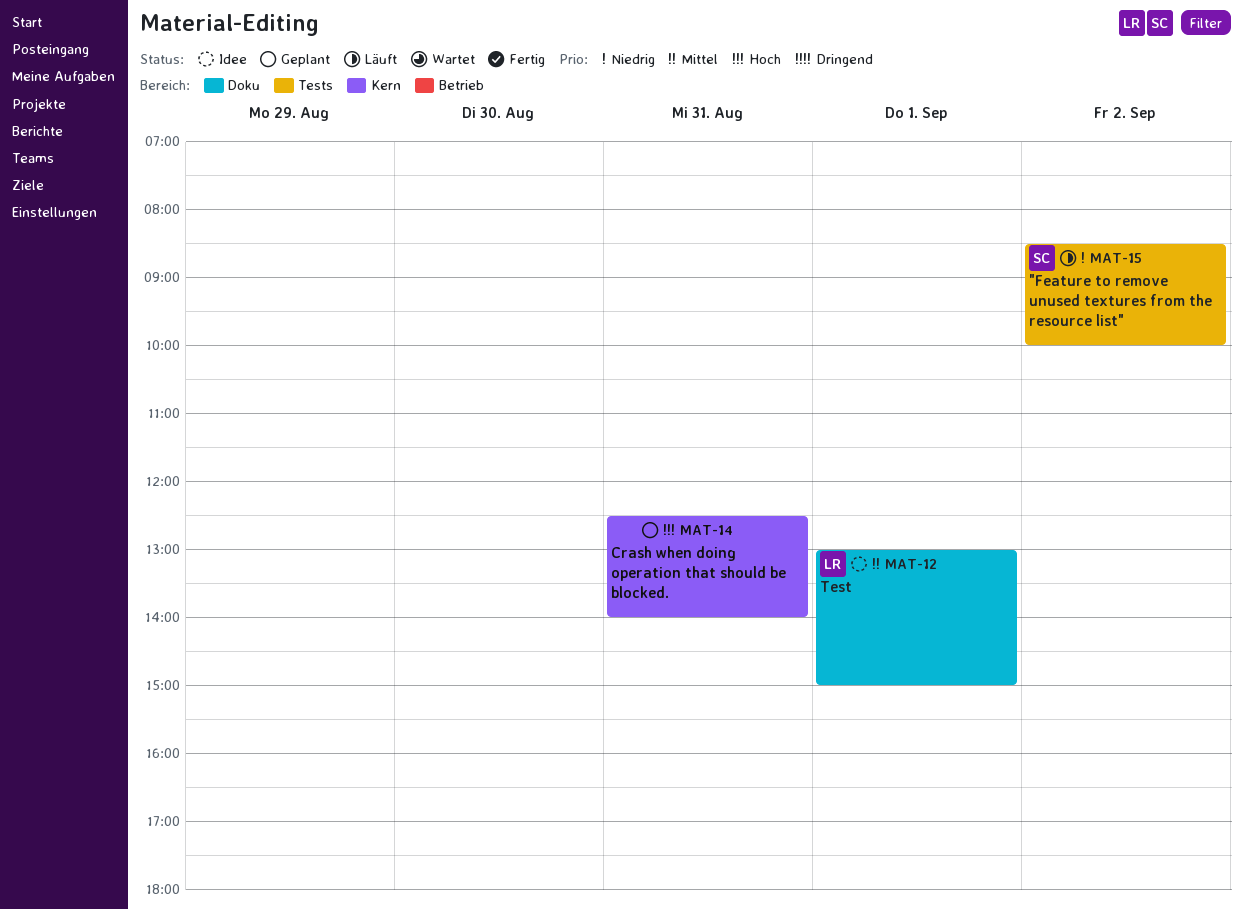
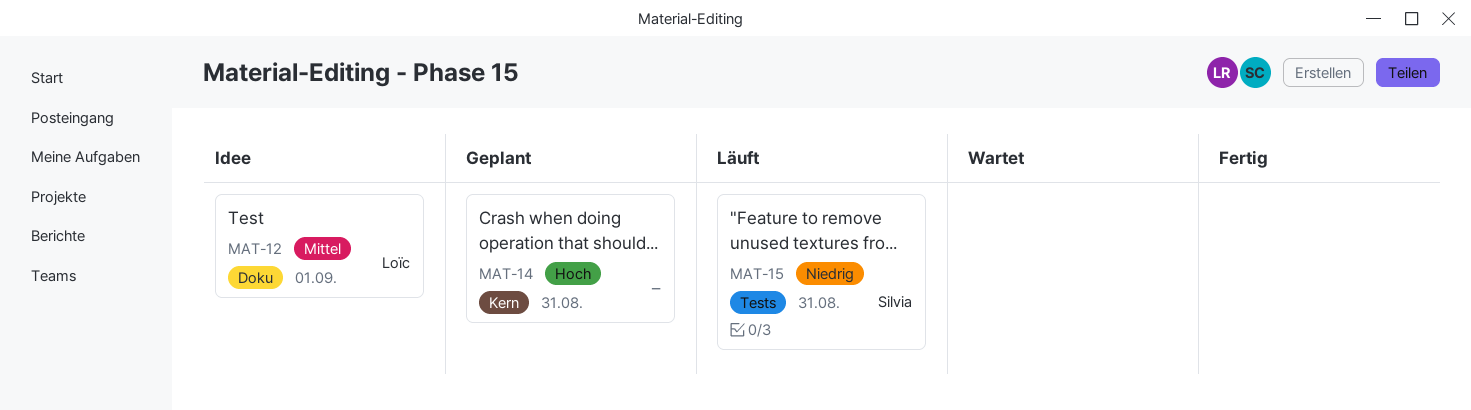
MAT-15, day: Sep 2 -> Aug 31

